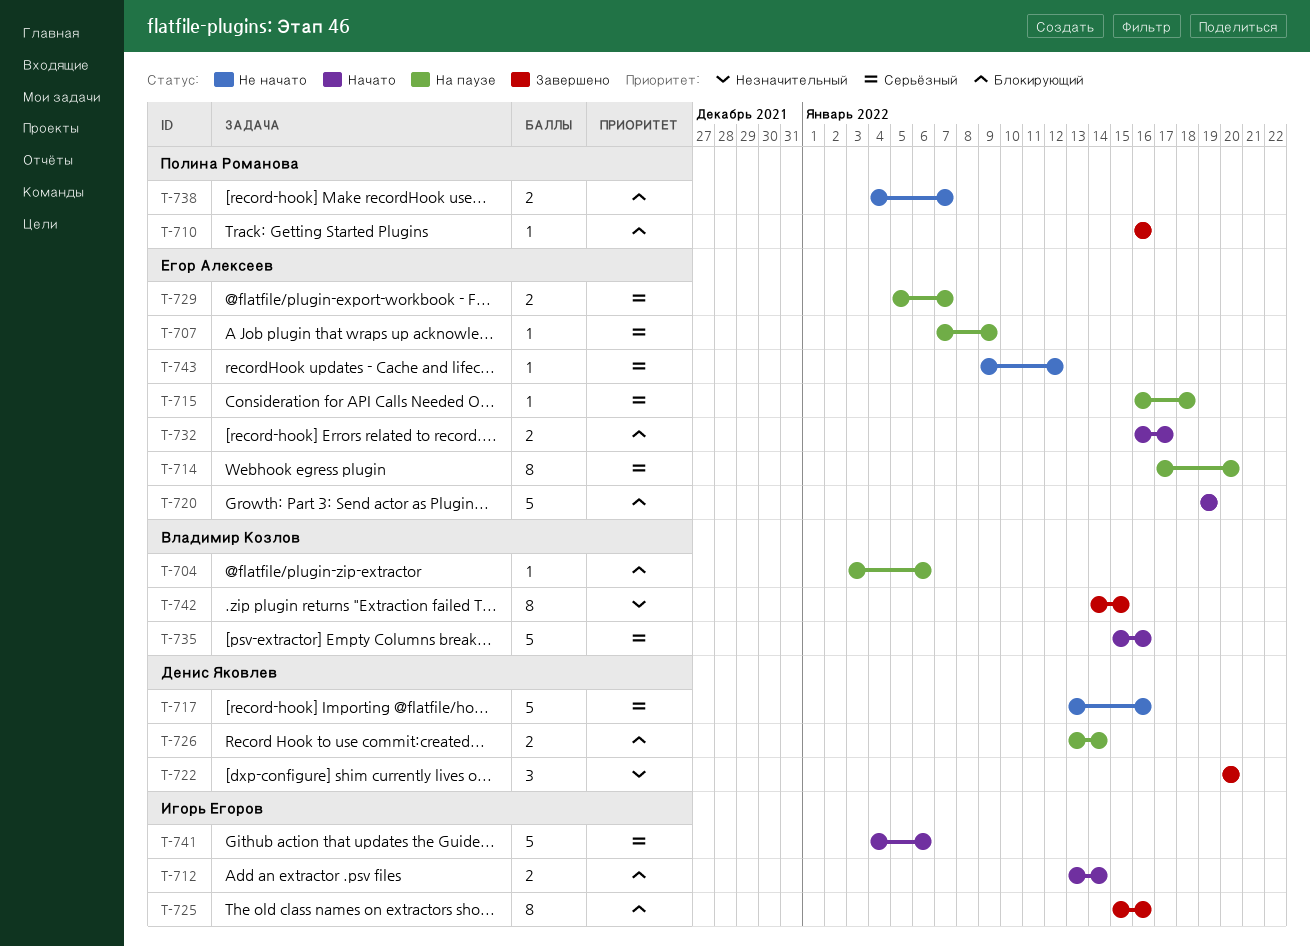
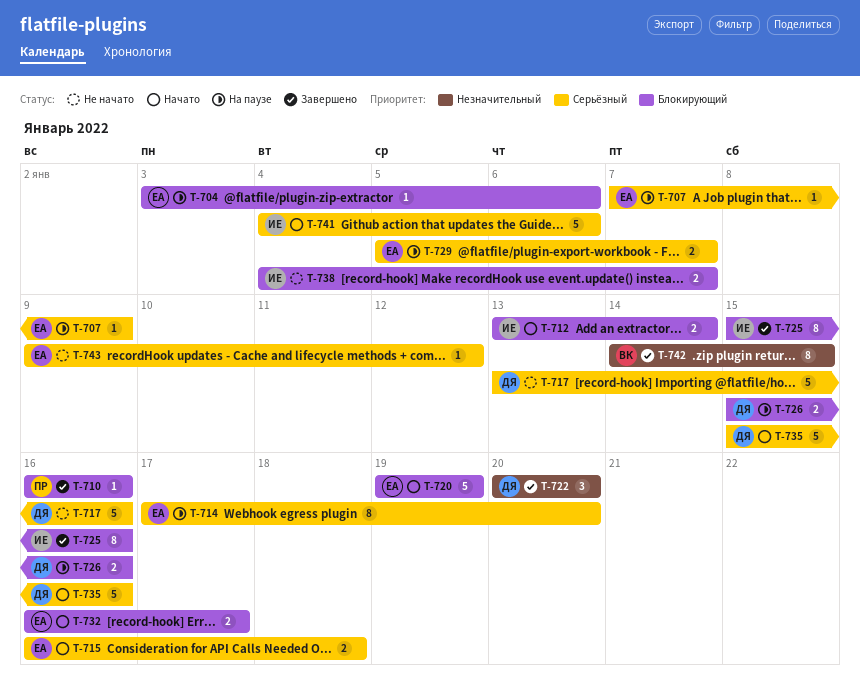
T-704, owner: Владимир Козлов -> Егор Алексеев
T-715, status: На паузе -> Начато
T-715, estimate: 1 -> 2
T-726, start: Jan 13 -> Jan 15
T-726, due: Jan 14 -> Jan 16
T-735, owner: Владимир Козлов -> Денис Яковлев
T-738, owner: Полина Романова -> Игорь Егоров

